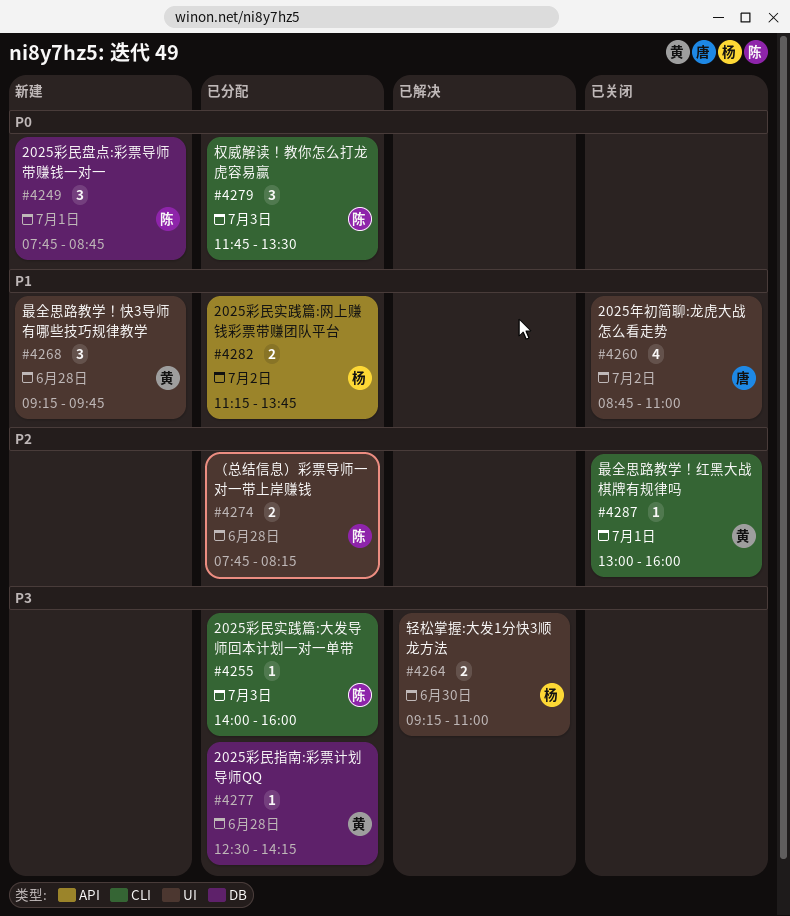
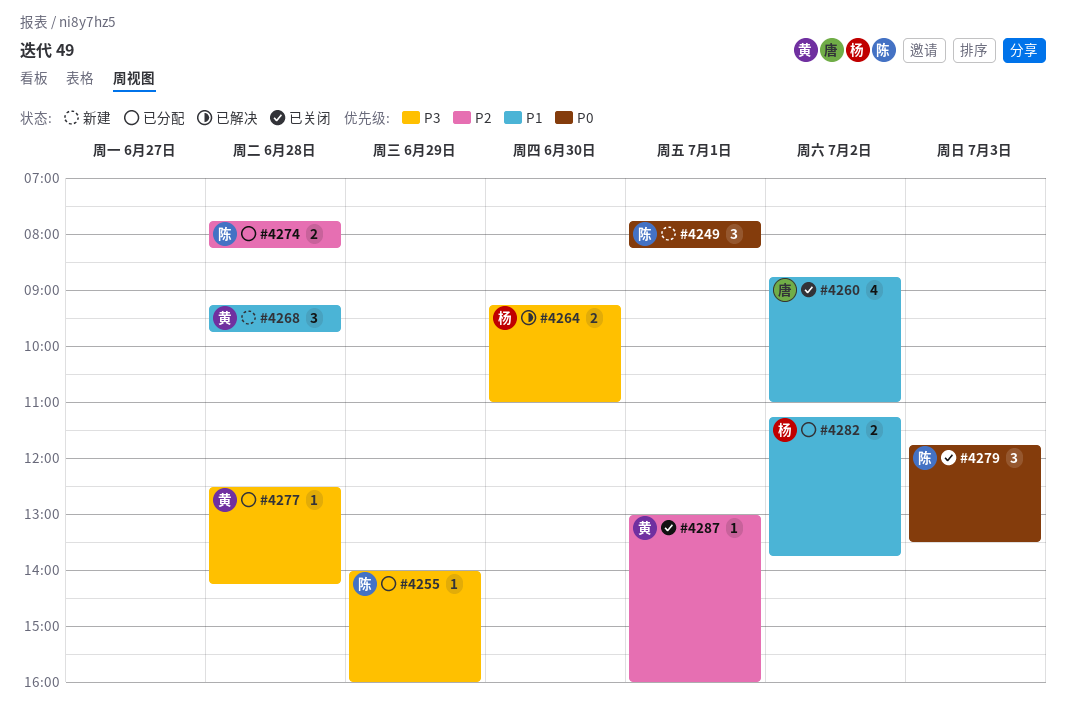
#4249, ends: 08:45 -> 08:15
#4255, day: Jul 3 -> Jun 29
#4279, status: 已分配 -> 已关闭

